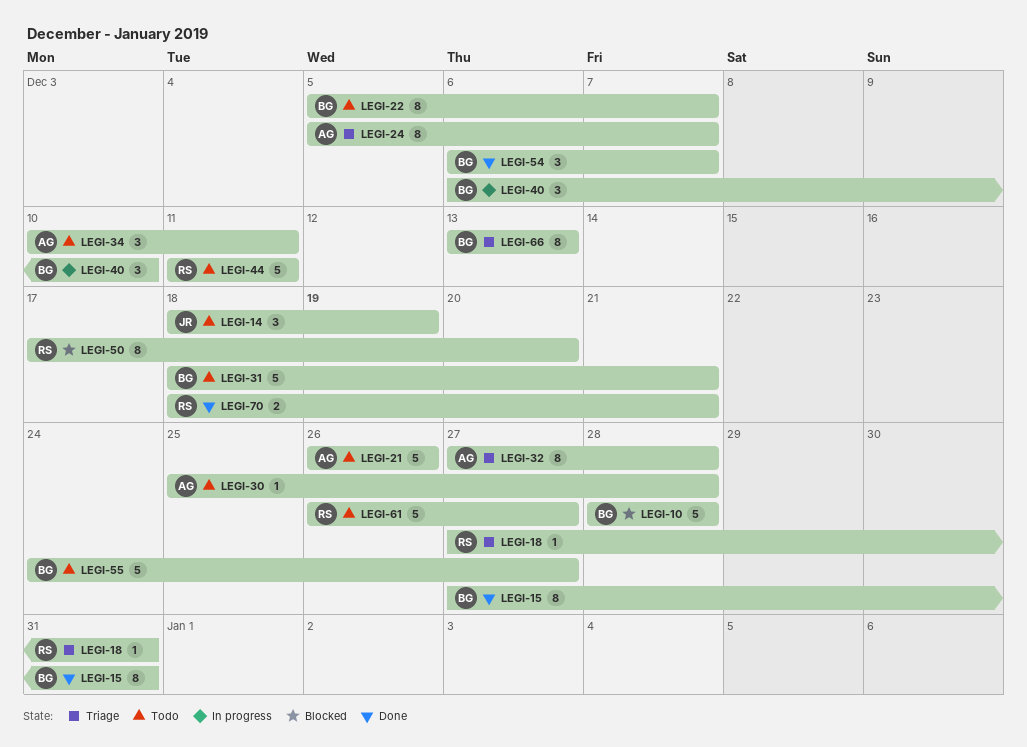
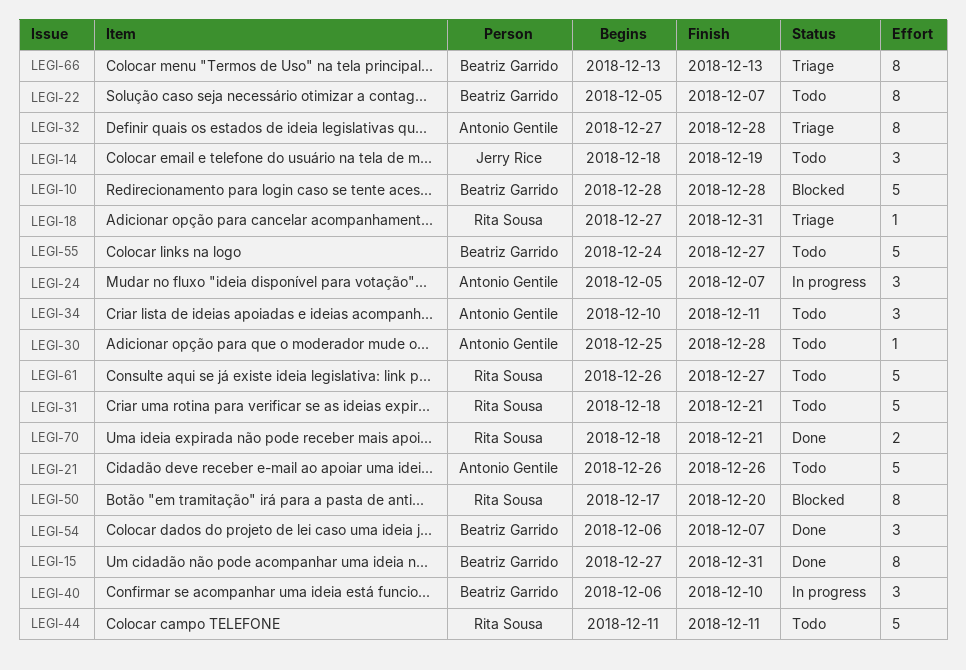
LEGI-24, status: Triage -> In progress
LEGI-24, estimate: 8 -> 3
LEGI-31, owner: Beatriz Garrido -> Rita Sousa

